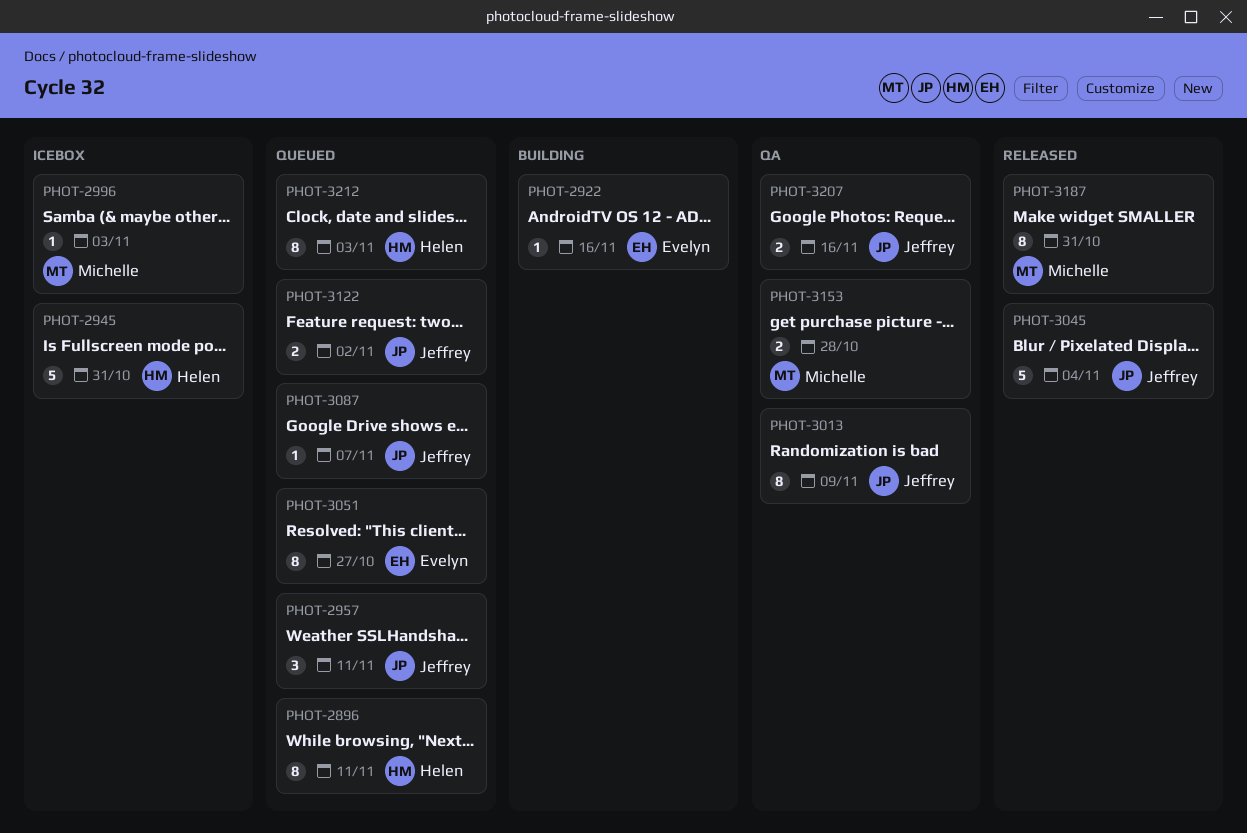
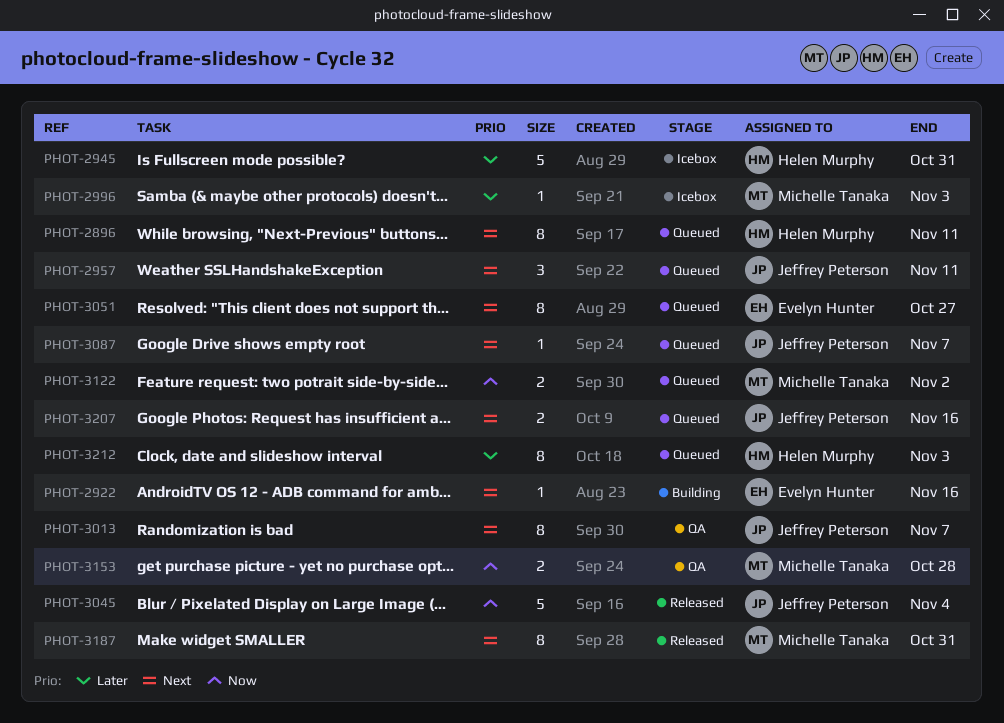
PHOT-3013, due: Nov 9 -> Nov 7
PHOT-3122, owner: Jeffrey Peterson -> Michelle Tanaka
PHOT-3207, status: QA -> Queued

